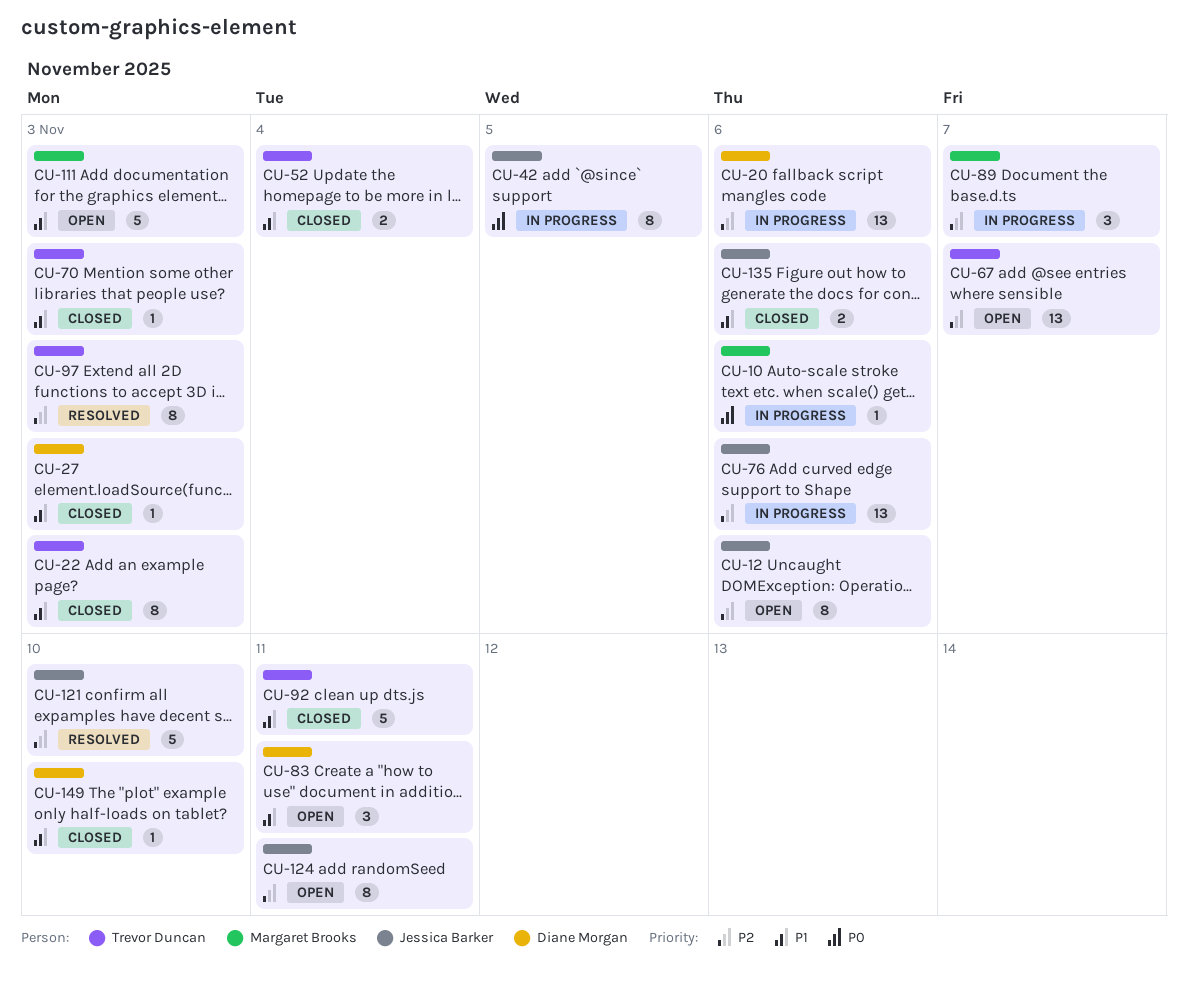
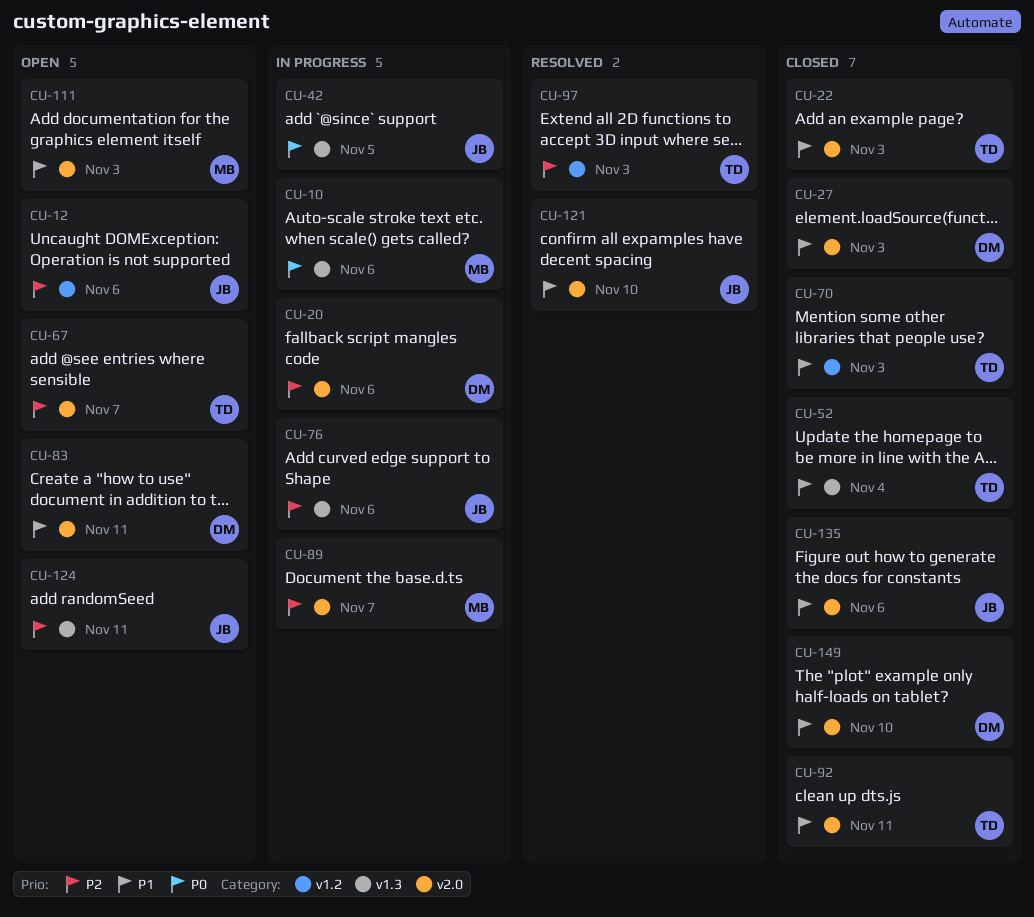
CU-121, priority: P2 -> P1

